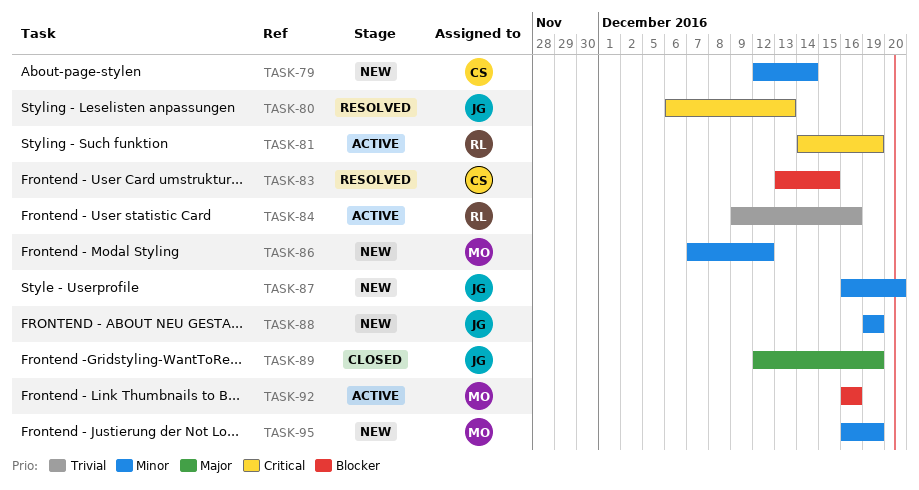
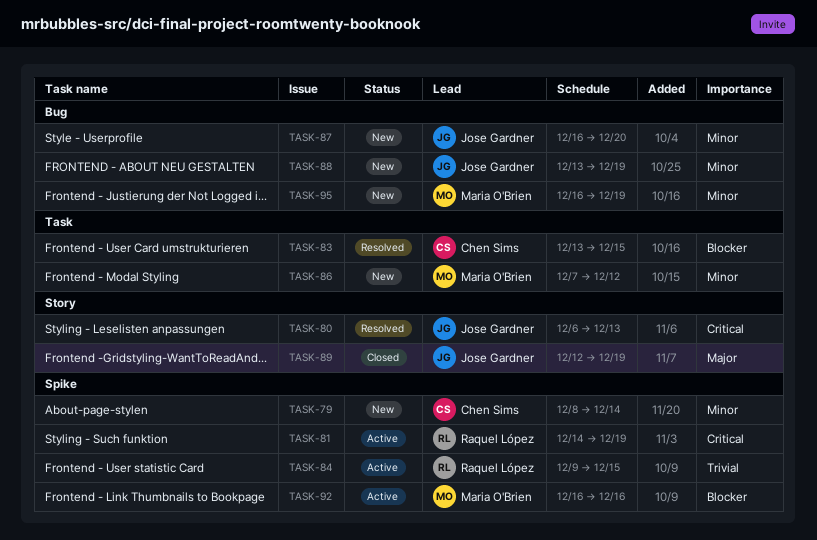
TASK-79, start: Dec 12 -> Dec 8
TASK-84, due: Dec 16 -> Dec 15
TASK-88, start: Dec 19 -> Dec 13

